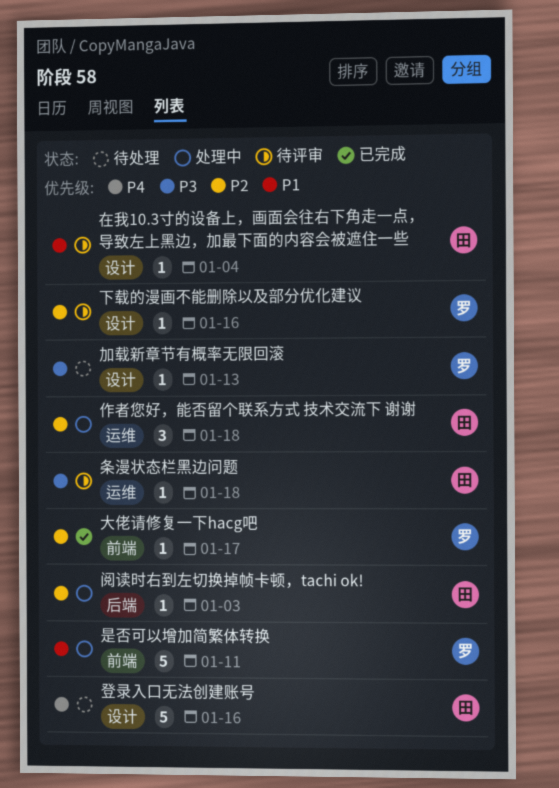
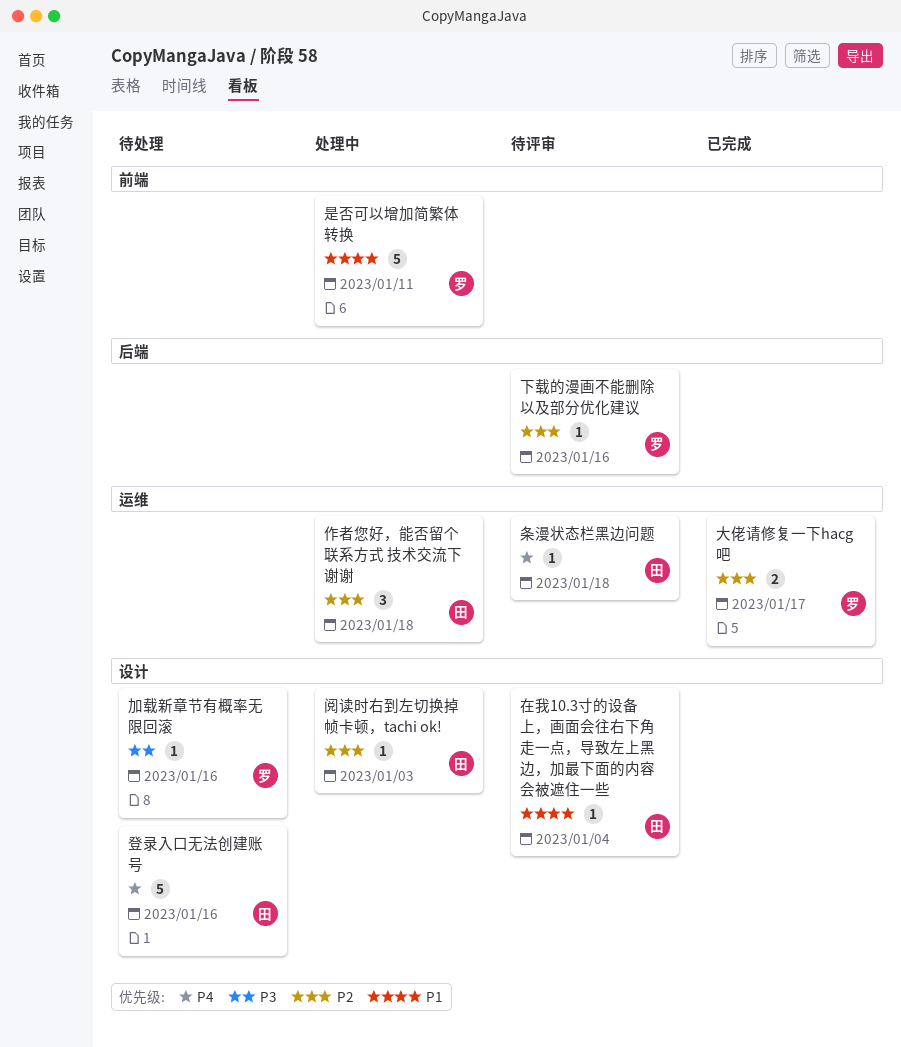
下载的漫画不能删除以及部分优化建议, label: 设计 -> 后端
加载新章节有概率无限回滚, due: Jan 13 -> Jan 16
大佬请修复一下hacg吧, label: 前端 -> 运维
大佬请修复一下hacg吧, estimate: 1 -> 2
条漫状态栏黑边问题, priority: P3 -> P4
阅读时右到左切换掉帧卡顿，tachi ok!, label: 后端 -> 设计

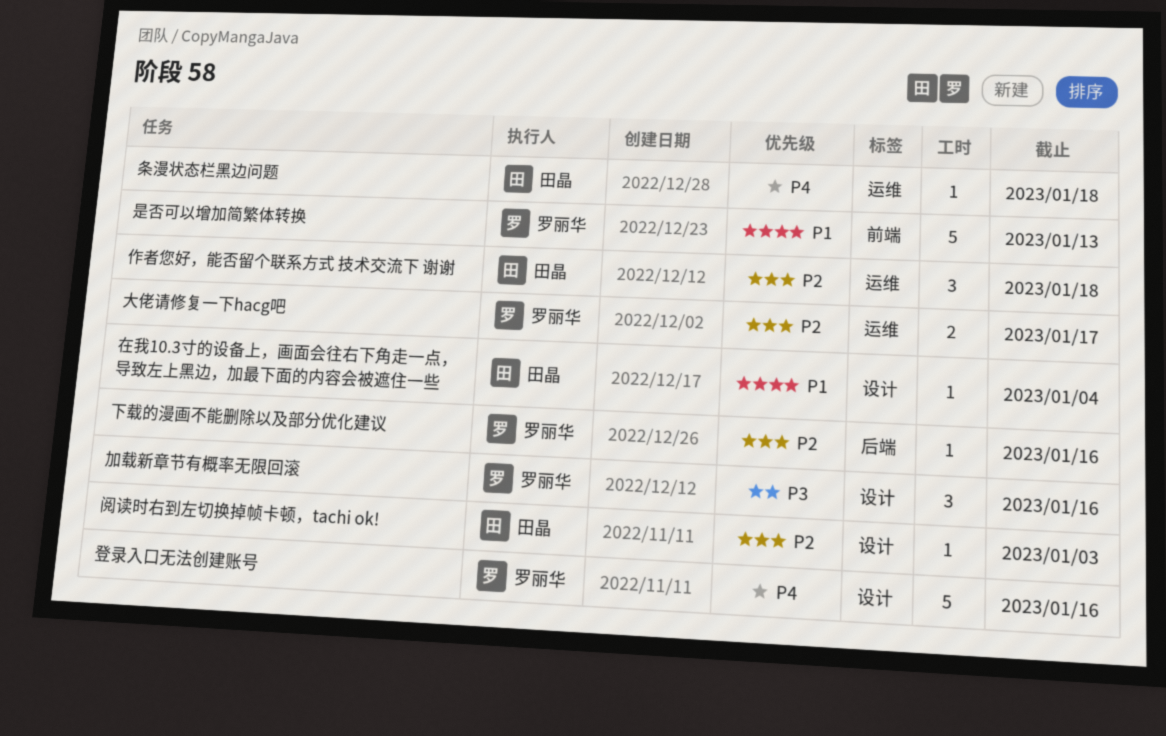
加载新章节有概率无限回滚, estimate: 1 -> 3
是否可以增加简繁体转换, due: Jan 11 -> Jan 13
登录入口无法创建账号, owner: 田晶 -> 罗丽华

